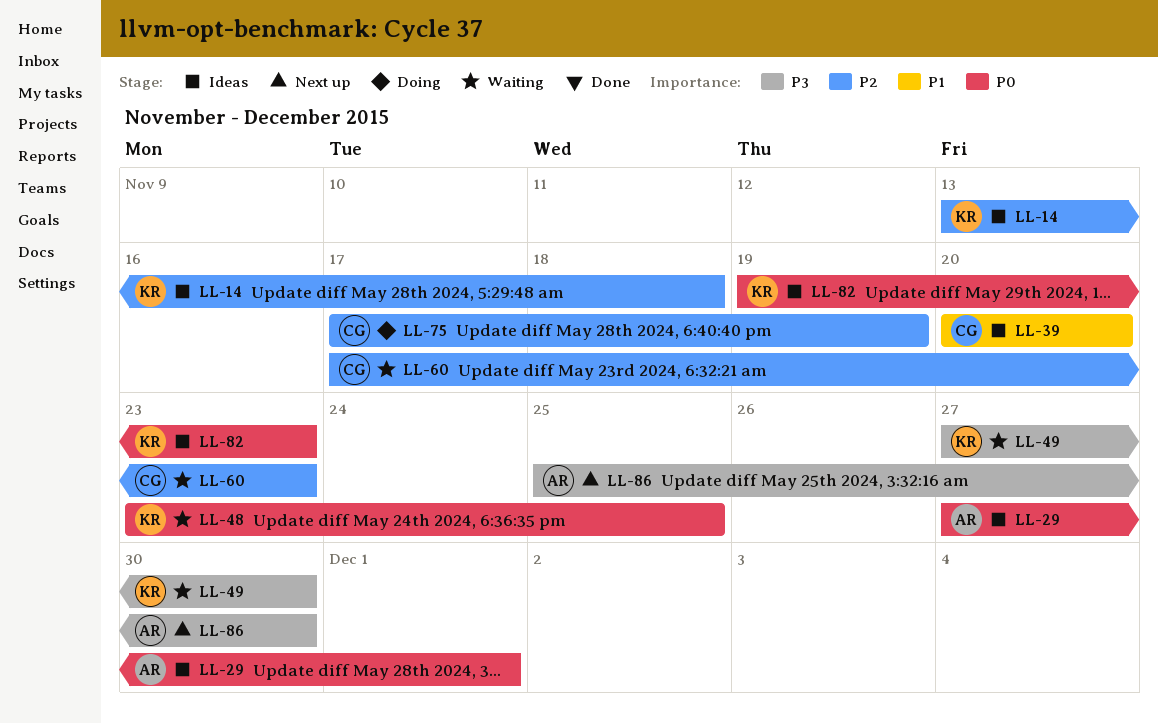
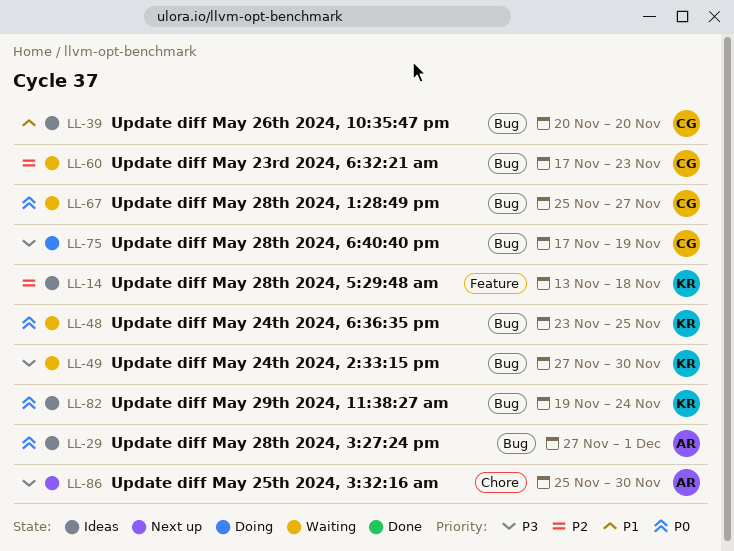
LL-67: none -> present
LL-75, priority: P2 -> P3
LL-82, due: Nov 23 -> Nov 24

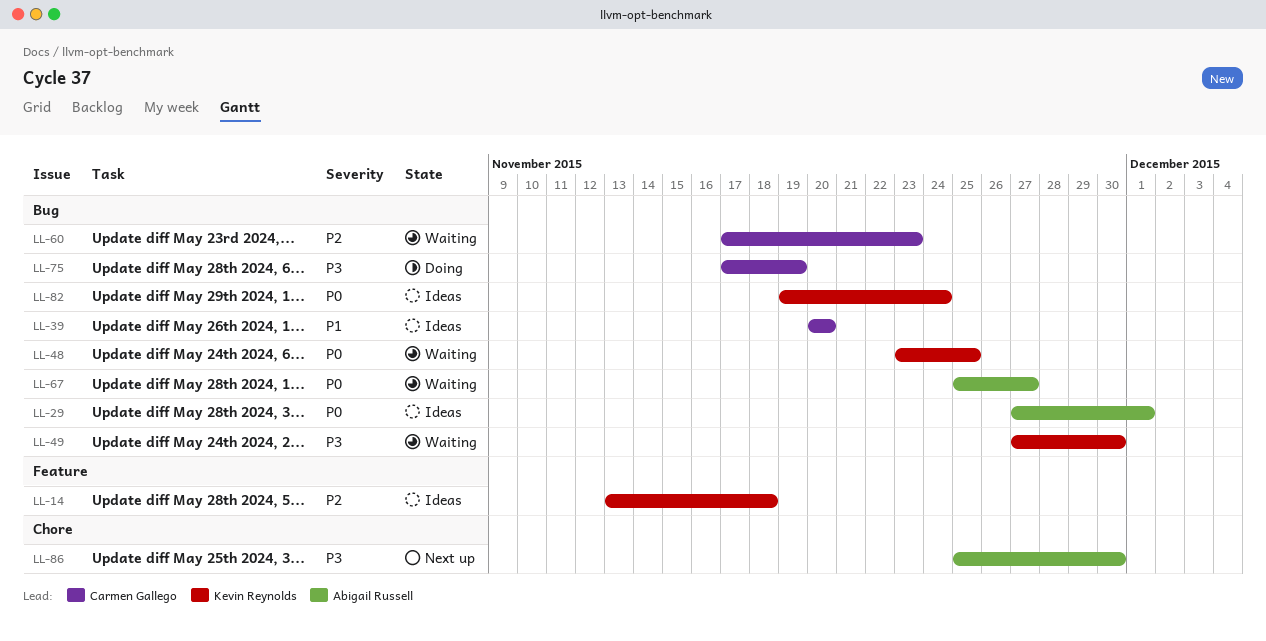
LL-67, owner: Carmen Gallego -> Abigail Russell

